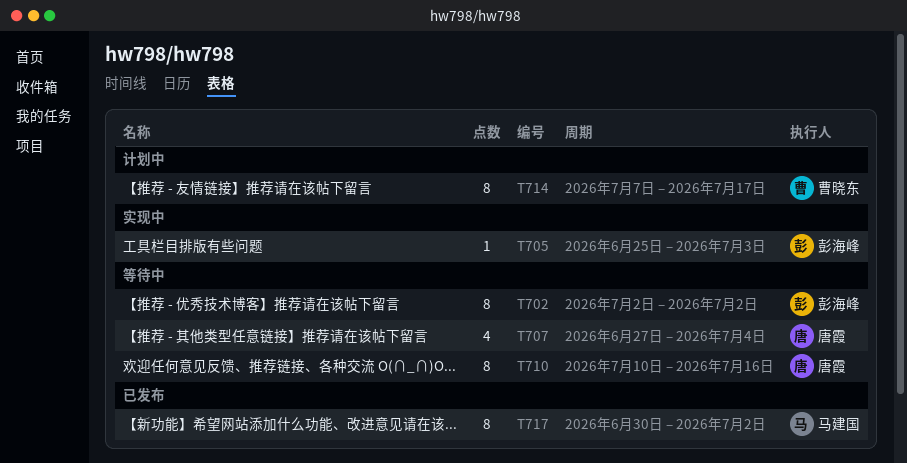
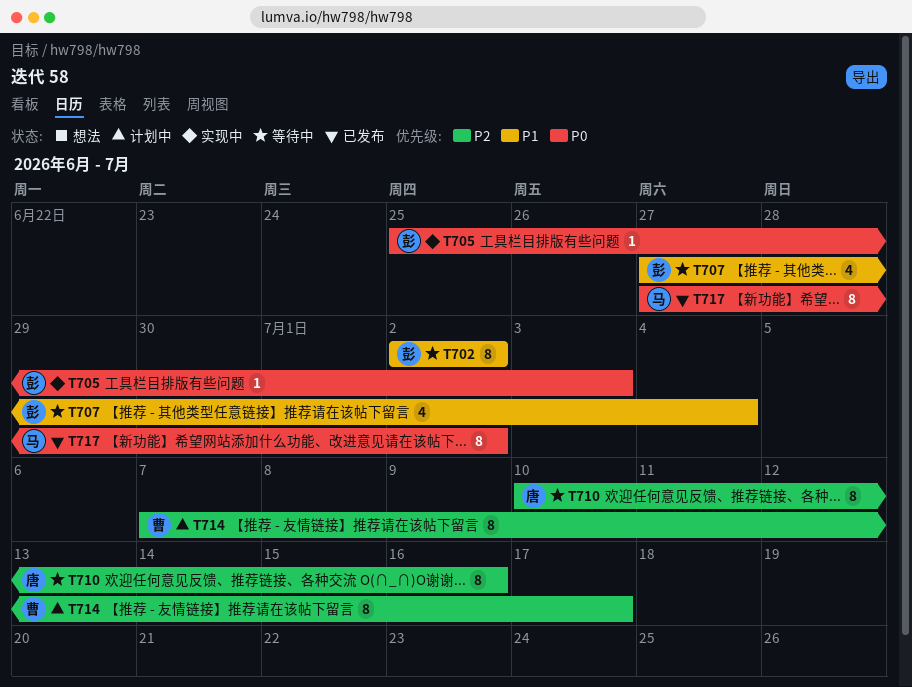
T707, owner: 唐霞 -> 彭海峰
T717, start: Jun 30 -> Jun 27

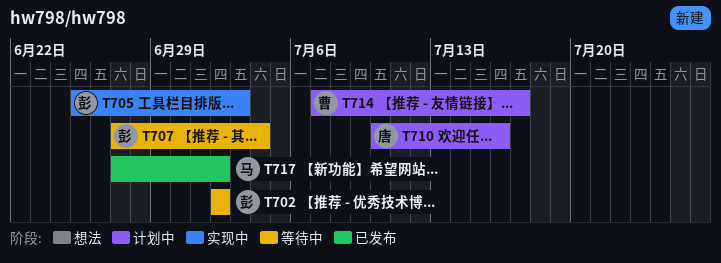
T710, status: 等待中 -> 计划中

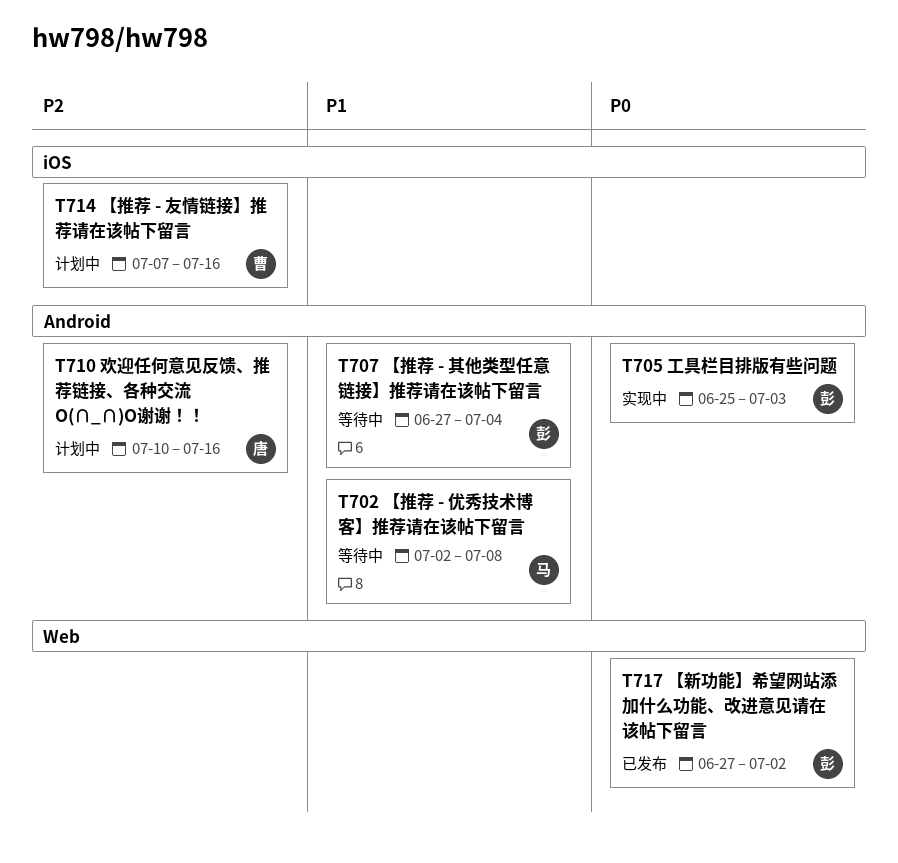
T702, owner: 彭 -> 马
T702, due: Jul 2 -> Jul 8
T714, due: Jul 17 -> Jul 16
T717, owner: 马 -> 彭

